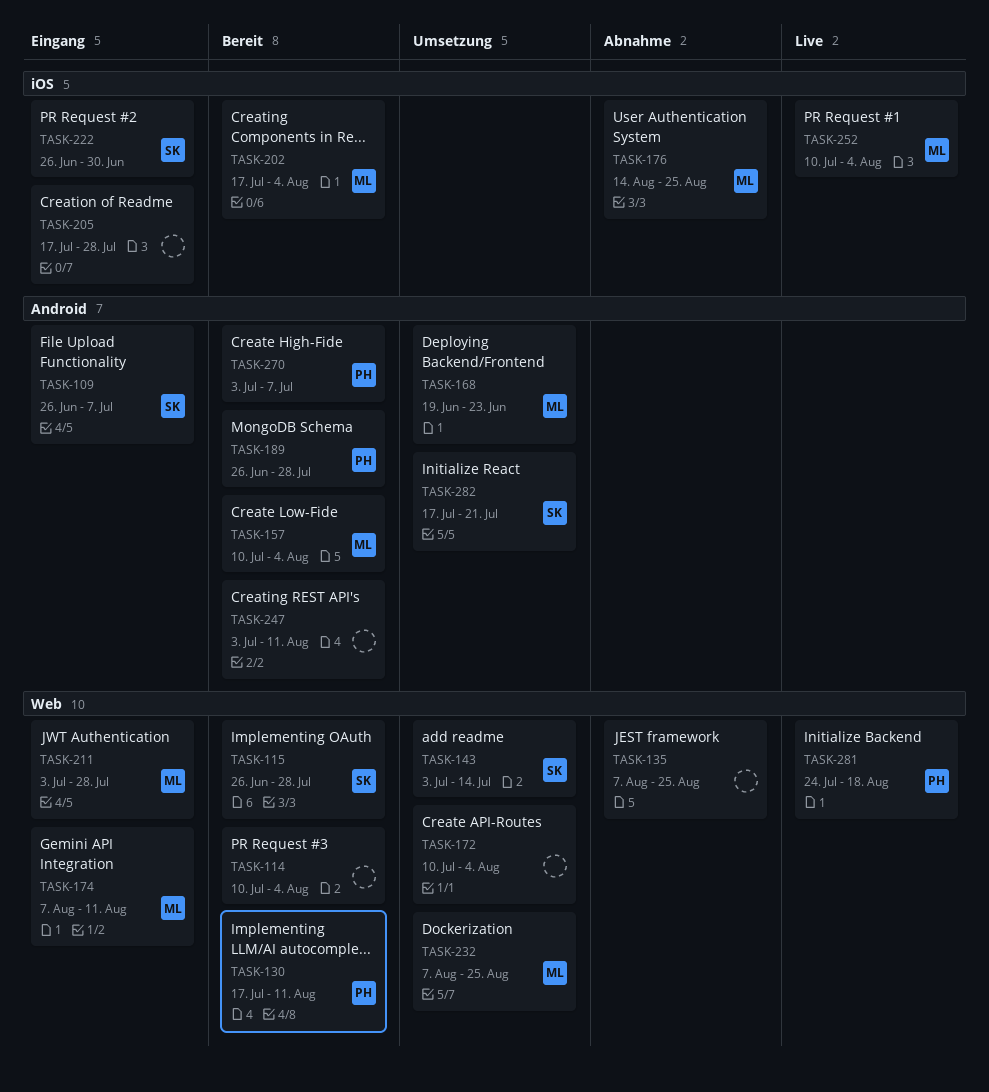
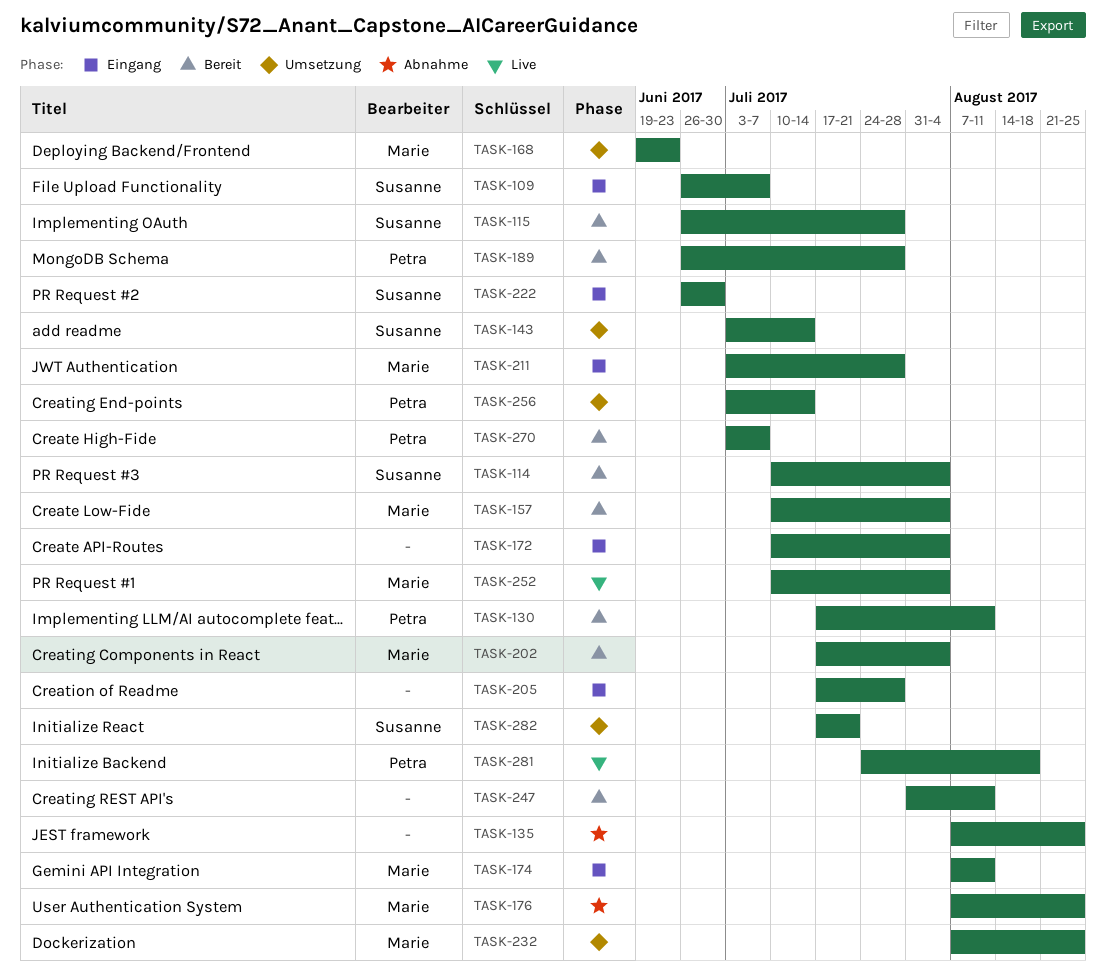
TASK-114, owner: none -> Susanne
TASK-172, status: Umsetzung -> Eingang
TASK-176, start: Aug 14 -> Aug 7
TASK-247, start: Jul 3 -> Jul 31
TASK-256: none -> present

